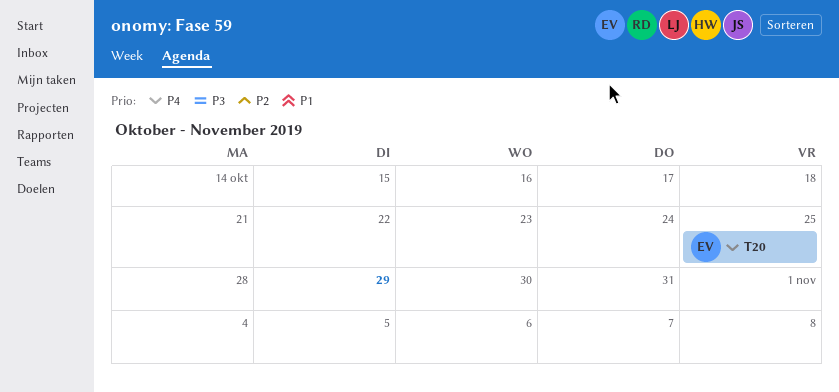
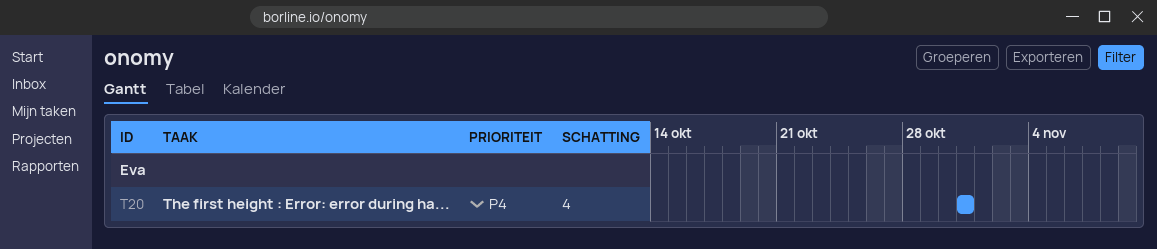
T20, start: Oct 25 -> Oct 31
T20, due: Oct 25 -> Oct 31

